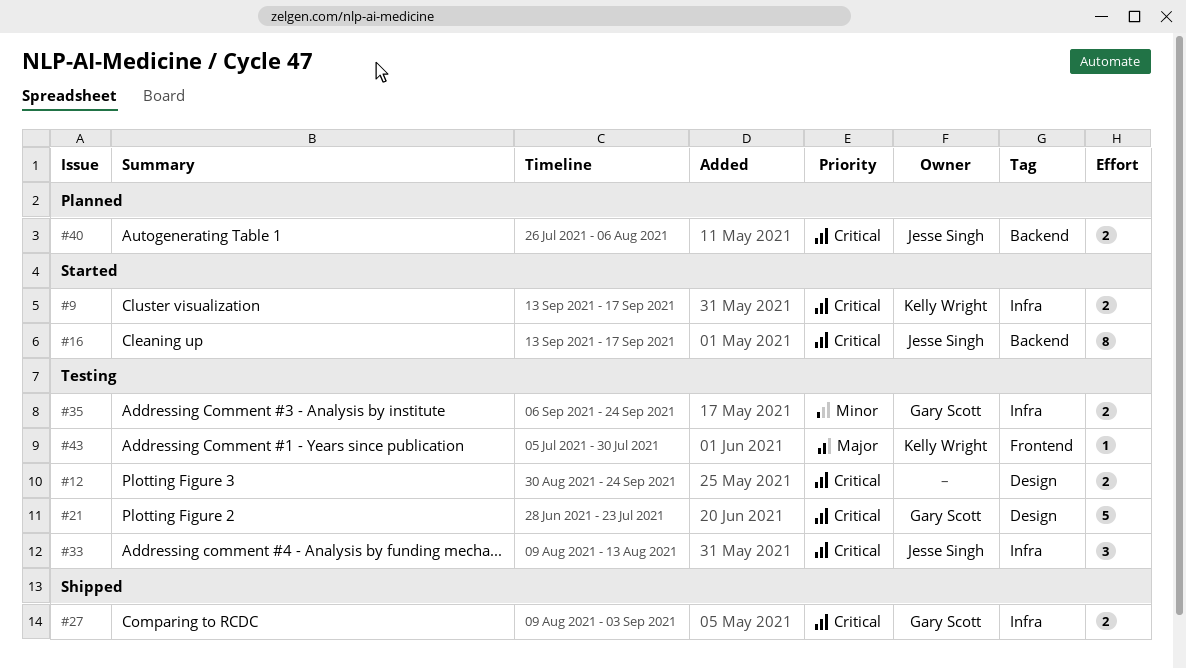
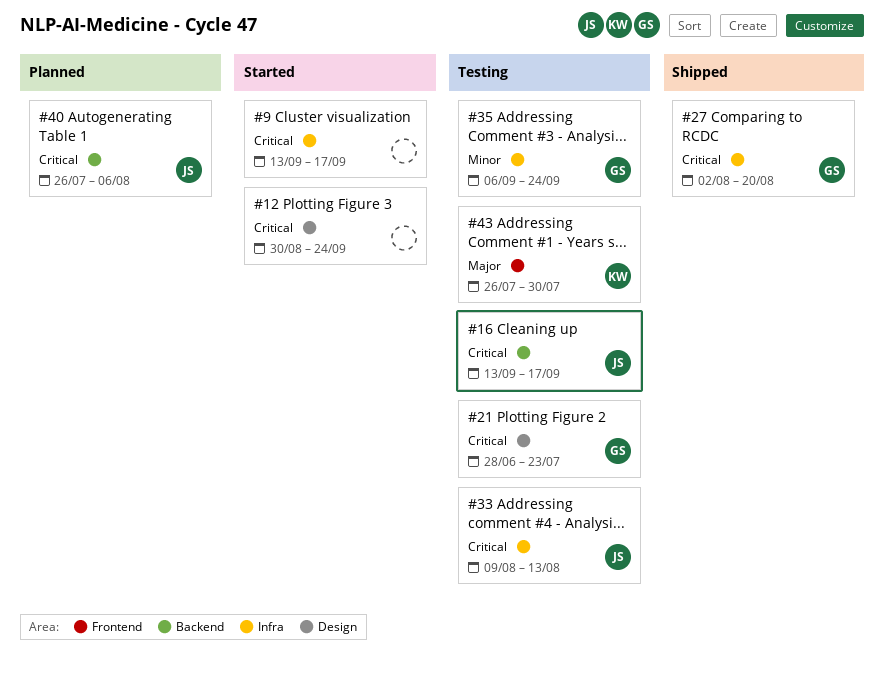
#9, owner: Kelly Wright -> none
#12, status: Testing -> Started
#16, status: Started -> Testing
#27, start: Aug 9 -> Aug 2
#27, due: Sep 3 -> Aug 20
#43, start: Jul 5 -> Jul 26

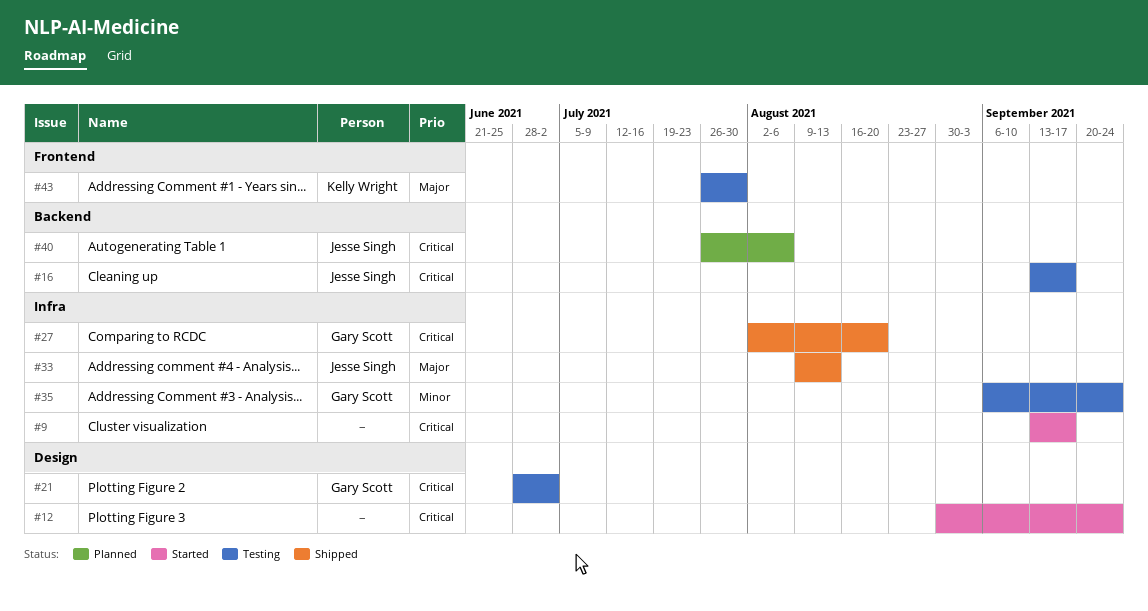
#21, due: Jul 23 -> Jul 2
#33, status: Testing -> Shipped
#33, priority: Critical -> Major

